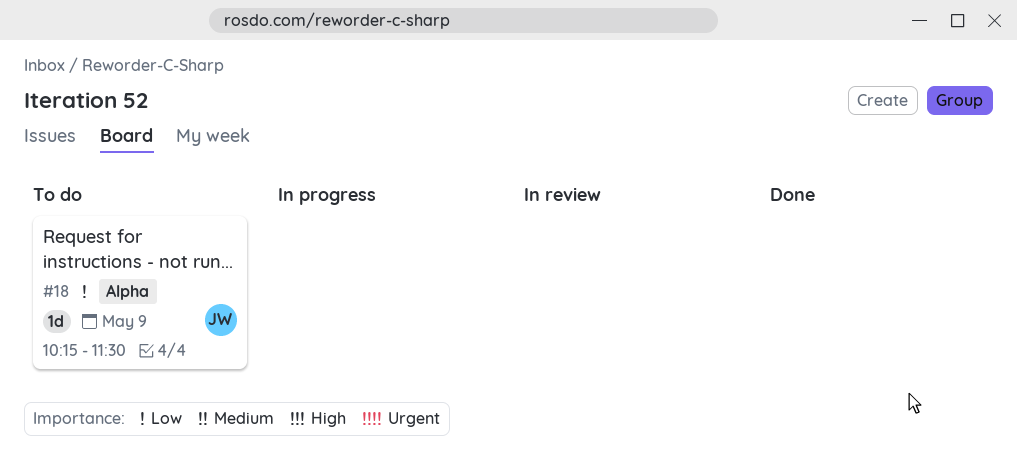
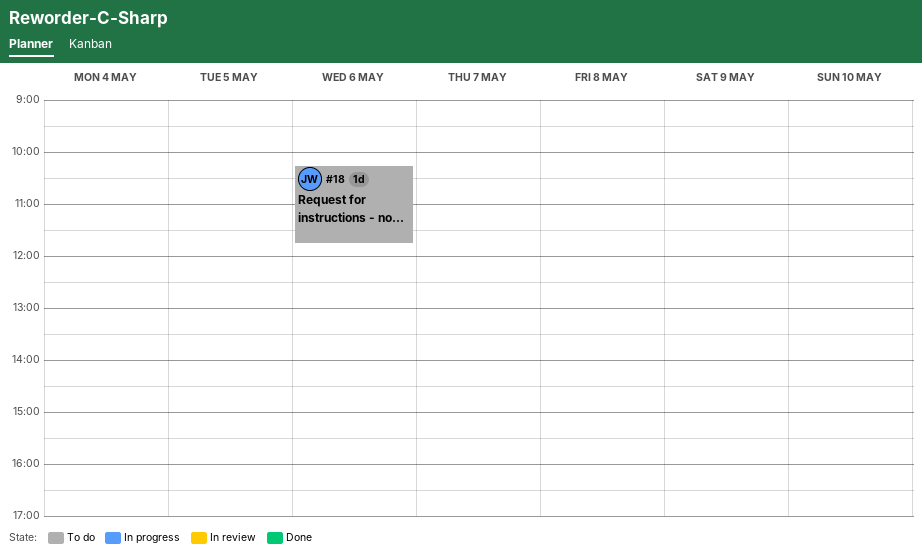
#18, day: May 9 -> May 6
#18, ends: 11:30 -> 11:45

